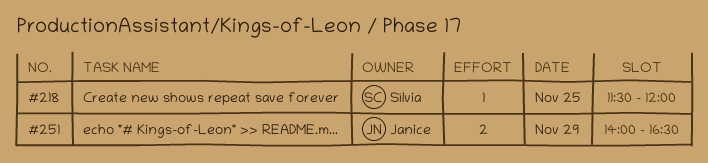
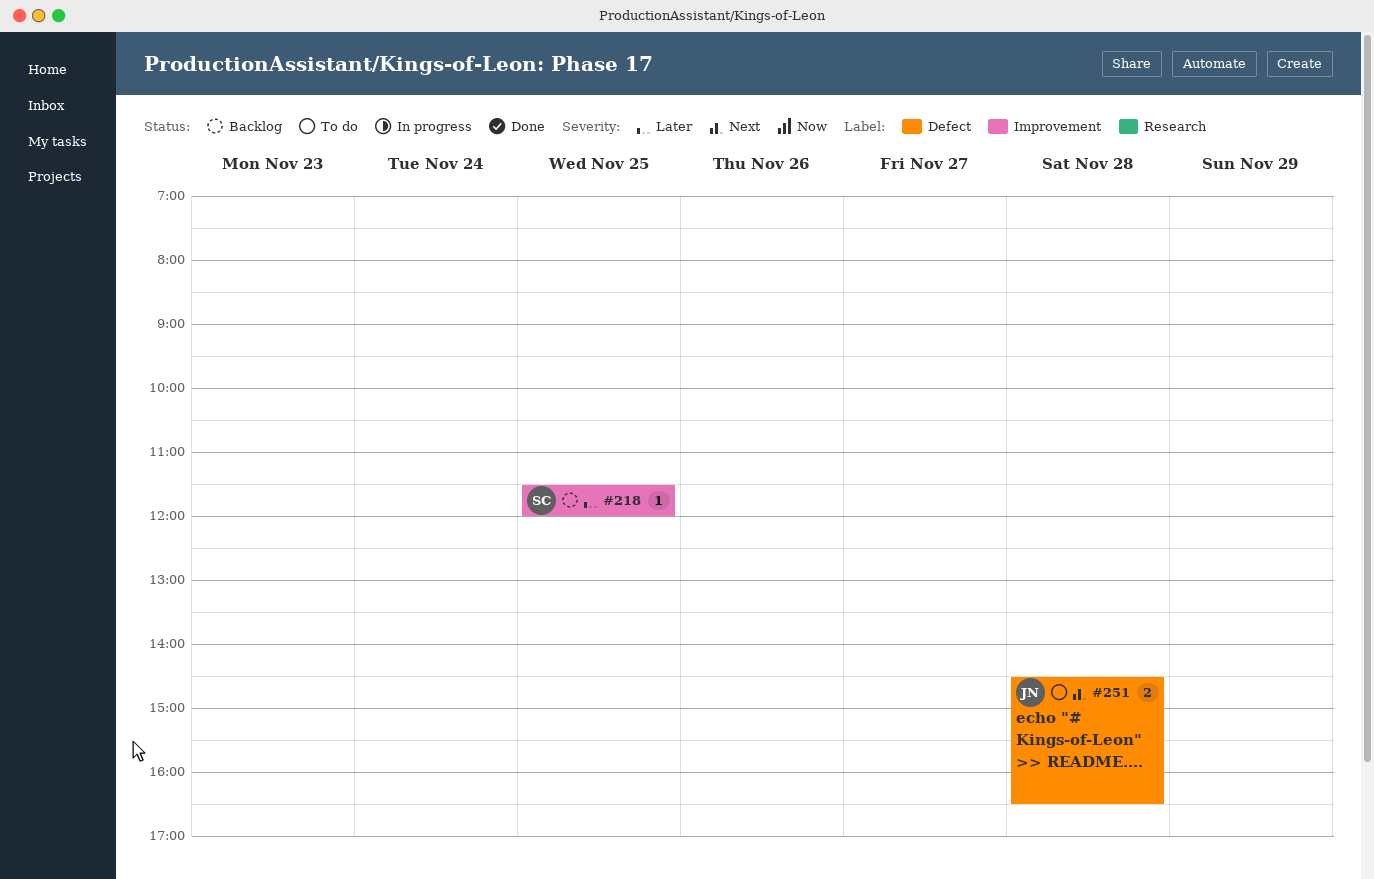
#251, day: Nov 29 -> Nov 28
#251, begins: 14:00 -> 14:30

